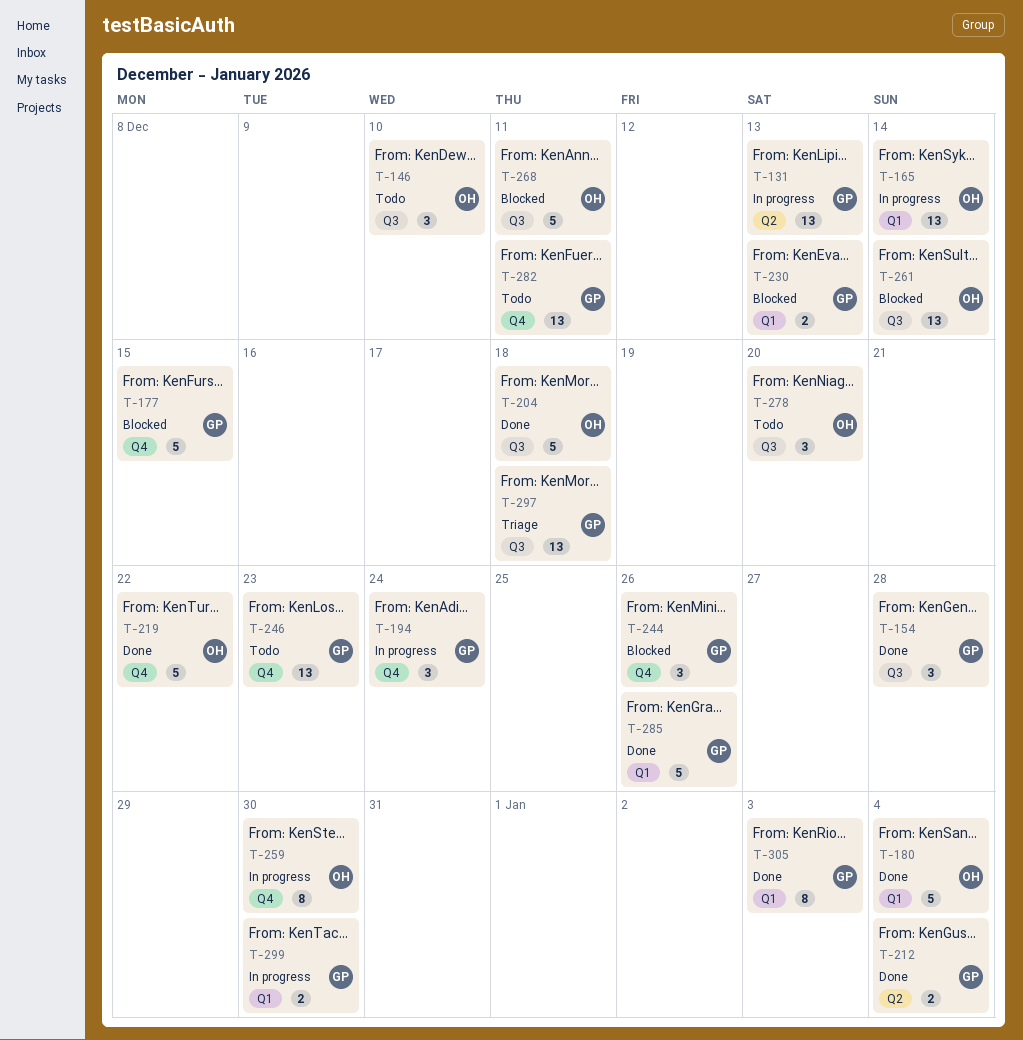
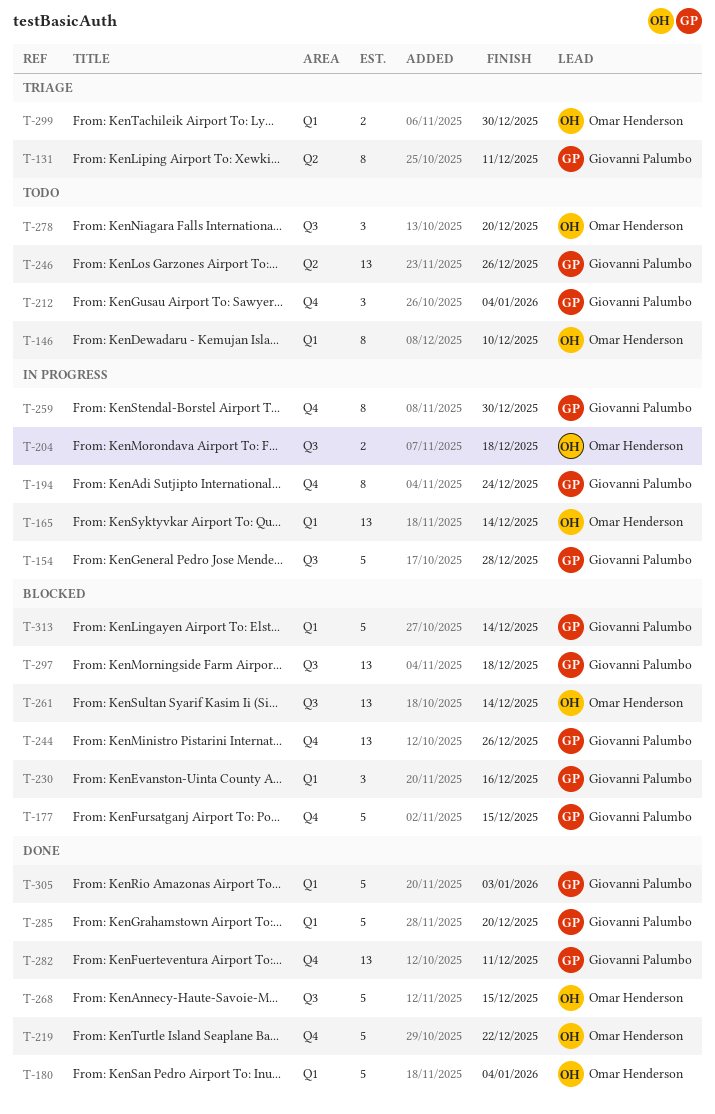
T-131, status: In progress -> Triage
T-131, estimate: 13 -> 8
T-131, due: Dec 13 -> Dec 11
T-146, label: Q3 -> Q1
T-146, estimate: 3 -> 8
T-154, status: Done -> In progress
T-154, estimate: 3 -> 5
T-194, estimate: 3 -> 8
T-204, status: Done -> In progress
T-204, estimate: 5 -> 2
T-212, status: Done -> Todo
T-212, label: Q2 -> Q4
T-212, estimate: 2 -> 3
T-230, estimate: 2 -> 3
T-230, due: Dec 13 -> Dec 16
T-244, estimate: 3 -> 13
T-246, label: Q4 -> Q2
T-246, due: Dec 23 -> Dec 26
T-259, owner: Omar Henderson -> Giovanni Palumbo
T-268, status: Blocked -> Done
T-268, due: Dec 11 -> Dec 15
T-282, status: Todo -> Done
T-285, due: Dec 26 -> Dec 20
T-297, status: Triage -> Blocked
T-299, status: In progress -> Triage
T-299, owner: Giovanni Palumbo -> Omar Henderson
T-305, estimate: 8 -> 5
T-313: none -> present

